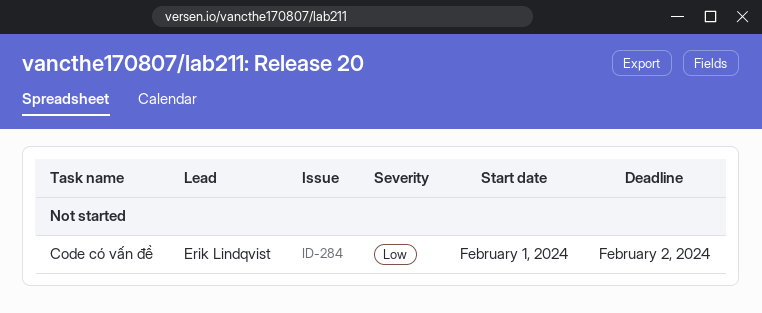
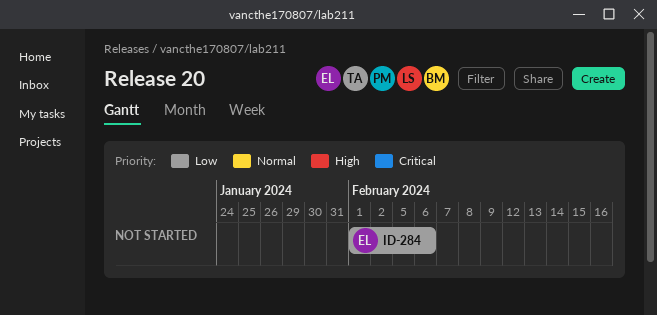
ID-284, due: Feb 2 -> Feb 6

